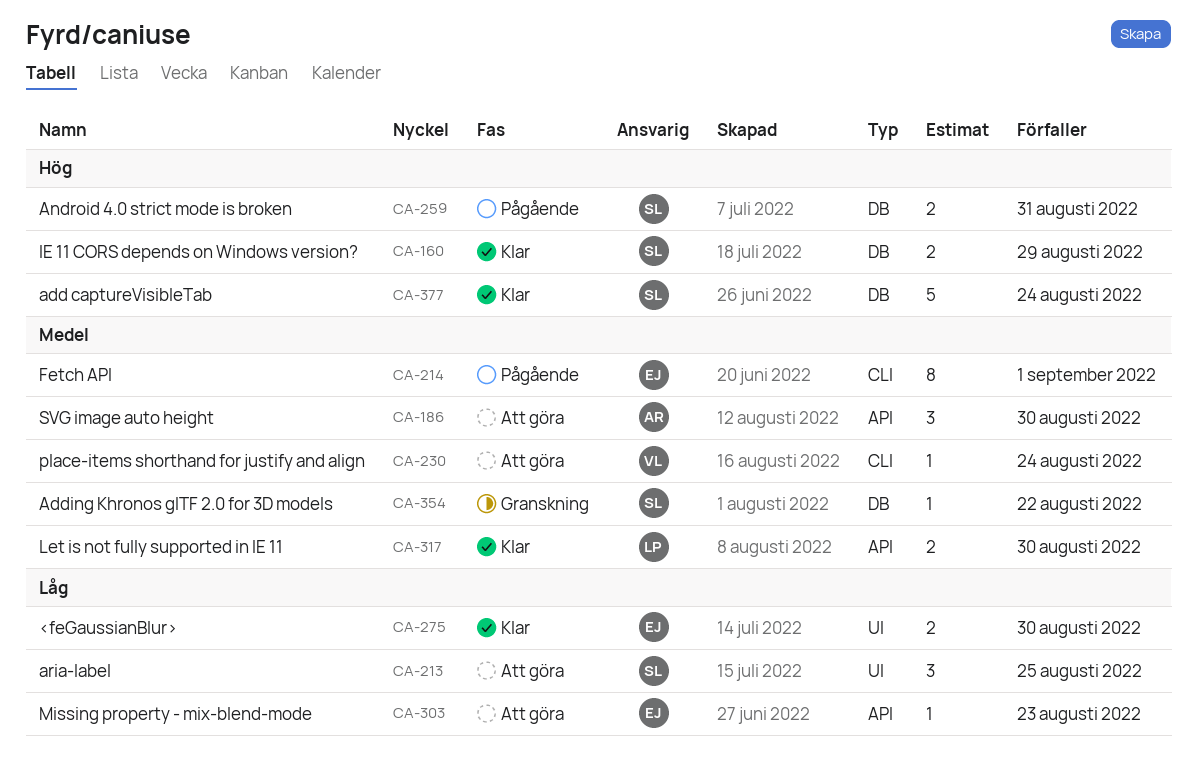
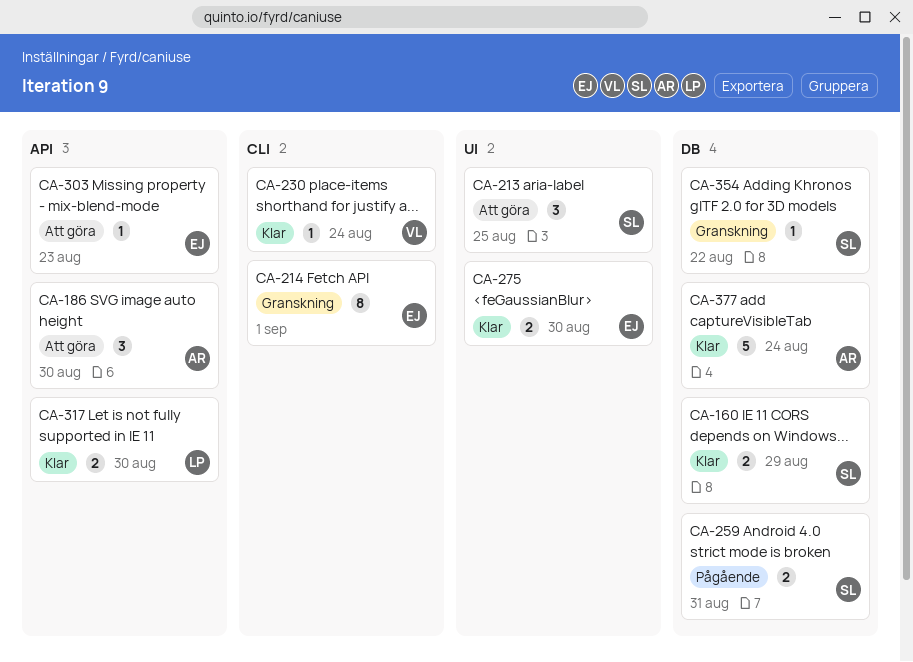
CA-214, status: Pågående -> Granskning
CA-230, status: Att göra -> Klar
CA-377, owner: SL -> AR

